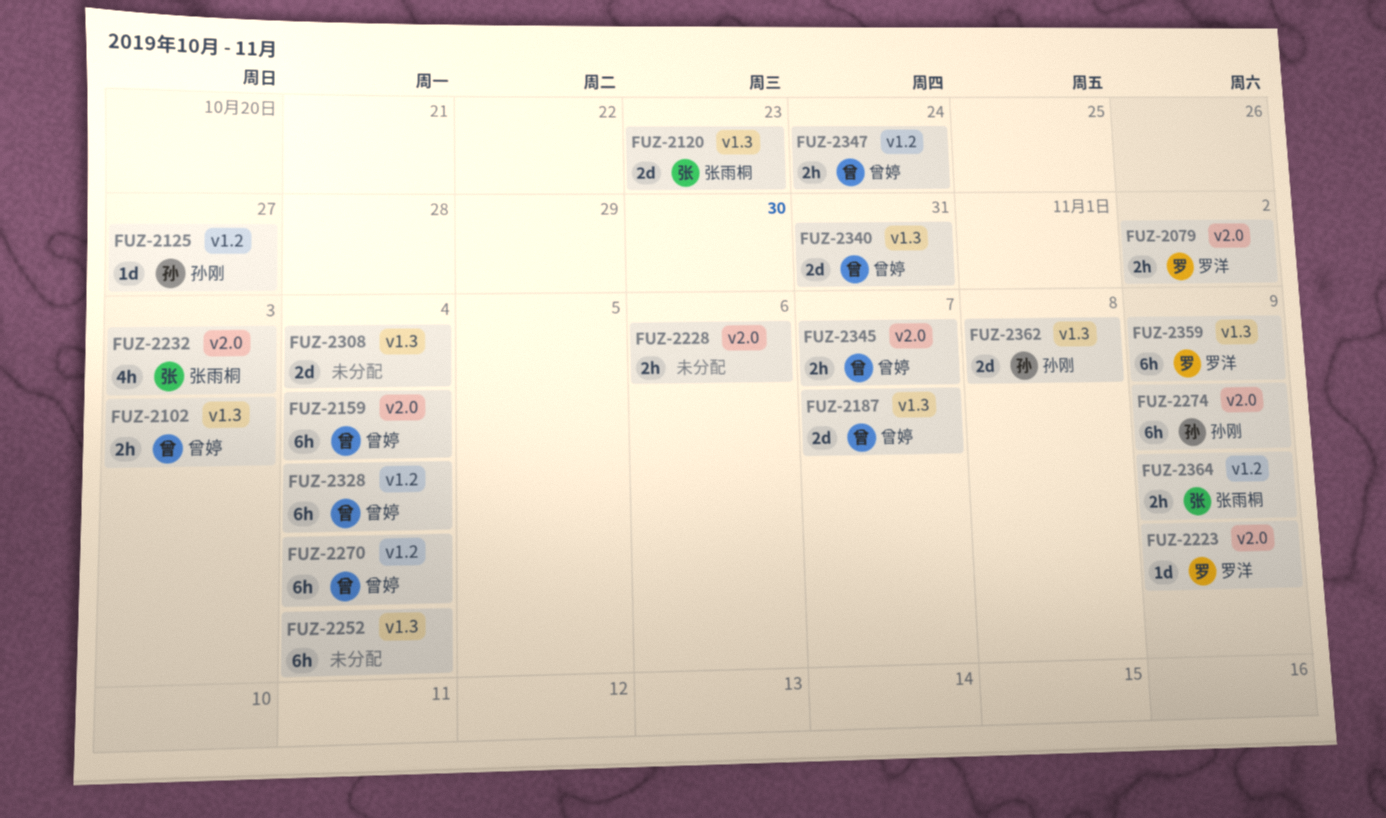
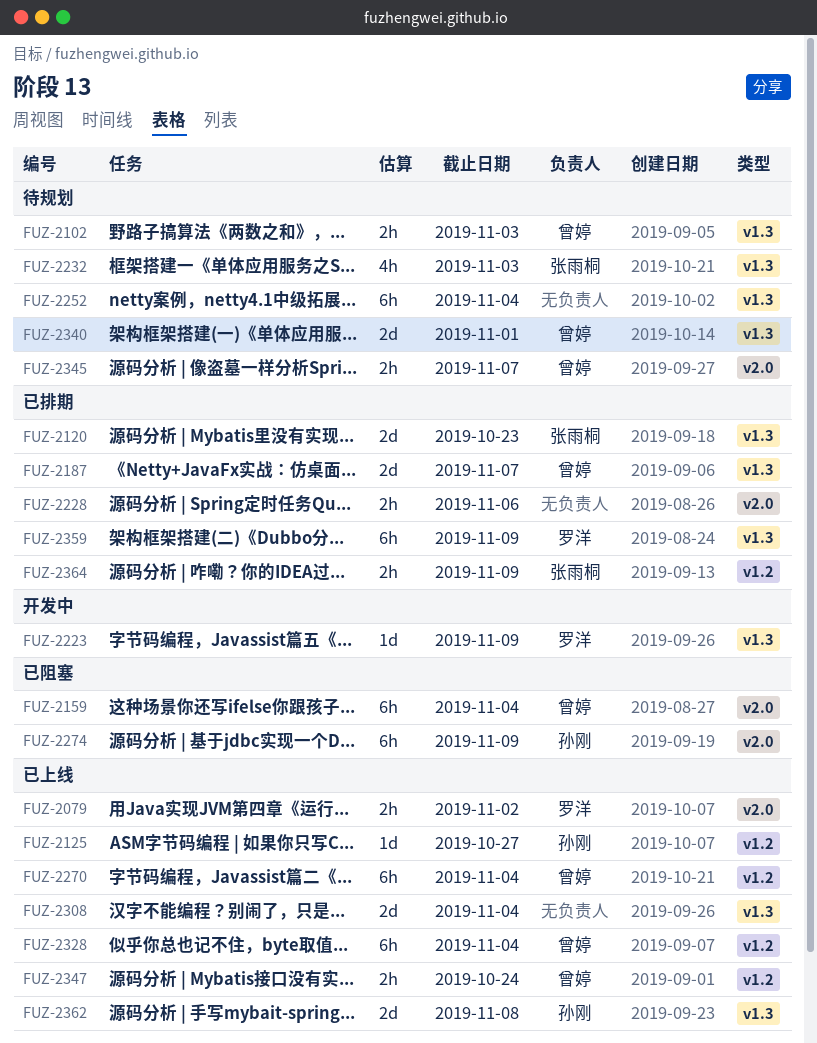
FUZ-2223, label: v2.0 -> v1.3
FUZ-2232, label: v2.0 -> v1.3
FUZ-2340, due: Oct 31 -> Nov 1

